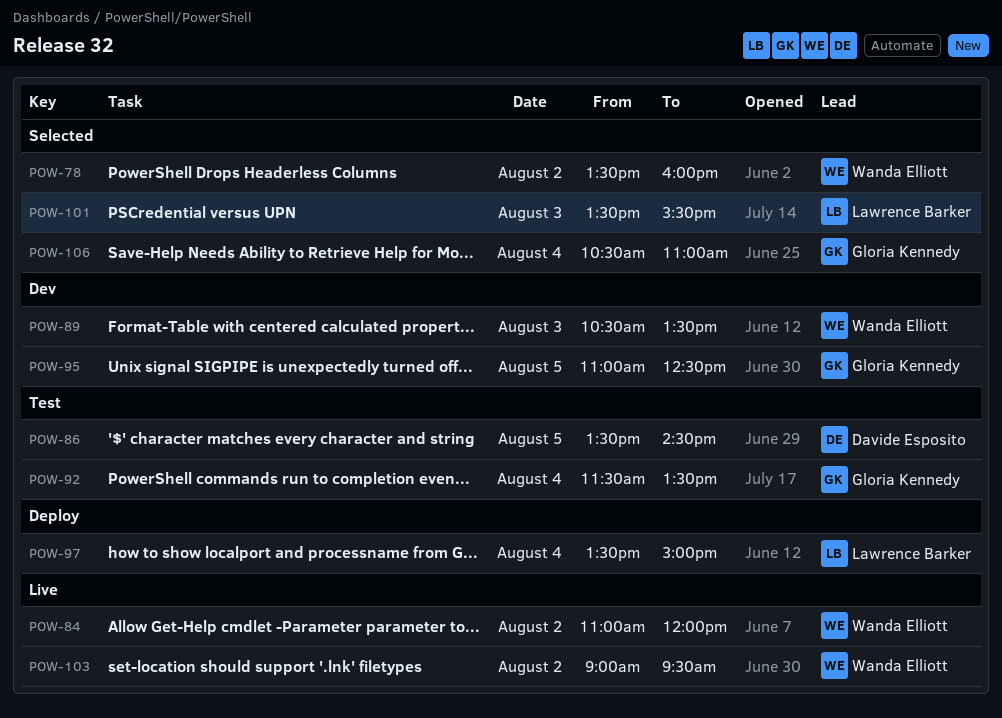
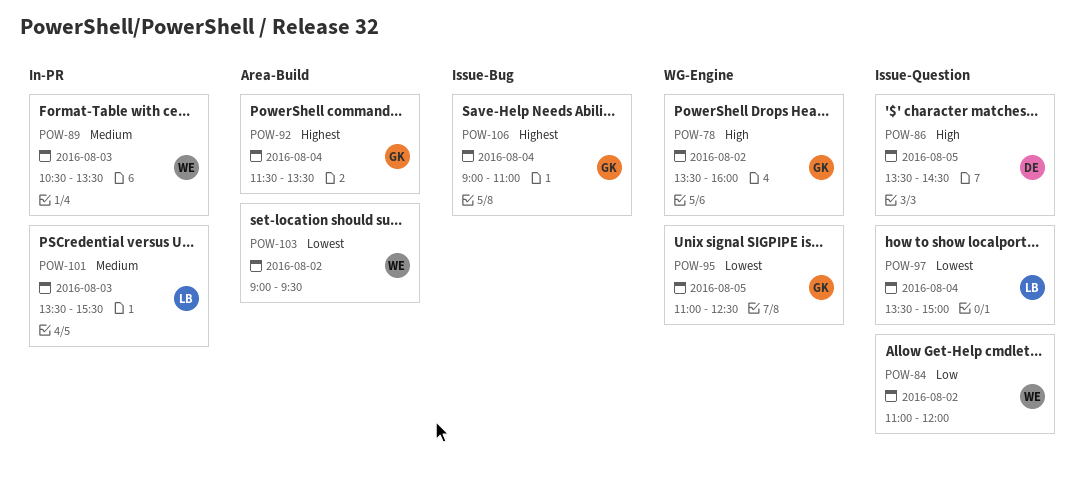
POW-78, owner: Wanda Elliott -> Gloria Kennedy
POW-106, begins: 10:30 -> 09:00

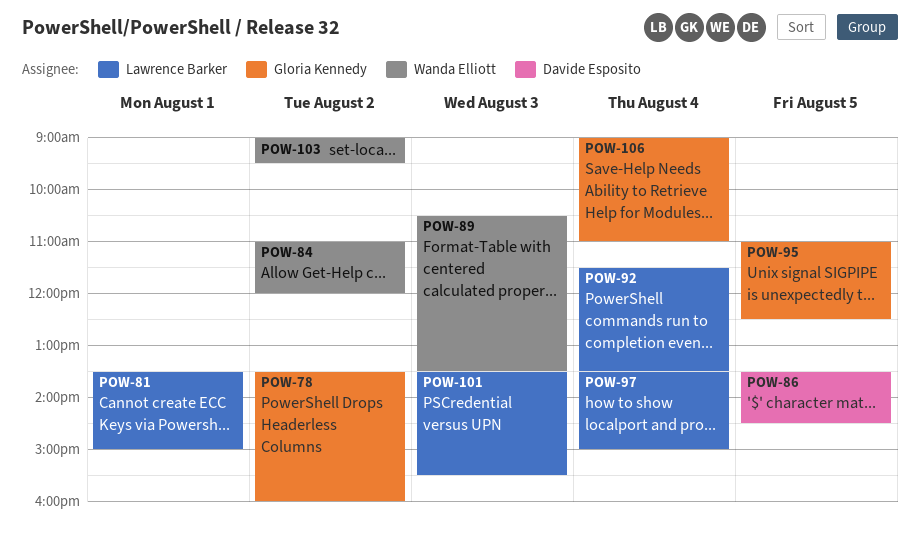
POW-81: none -> present
POW-92, owner: Gloria Kennedy -> Lawrence Barker

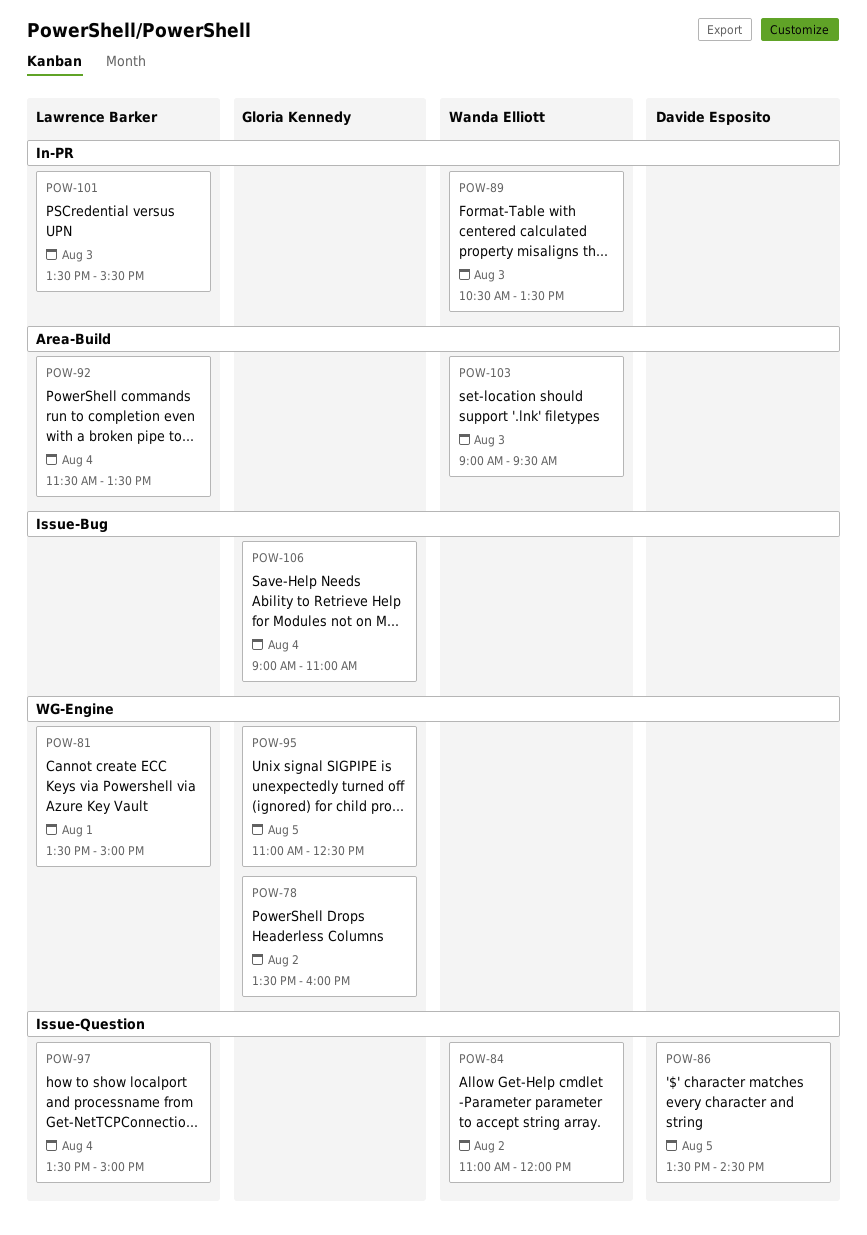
POW-103, day: Aug 2 -> Aug 3

